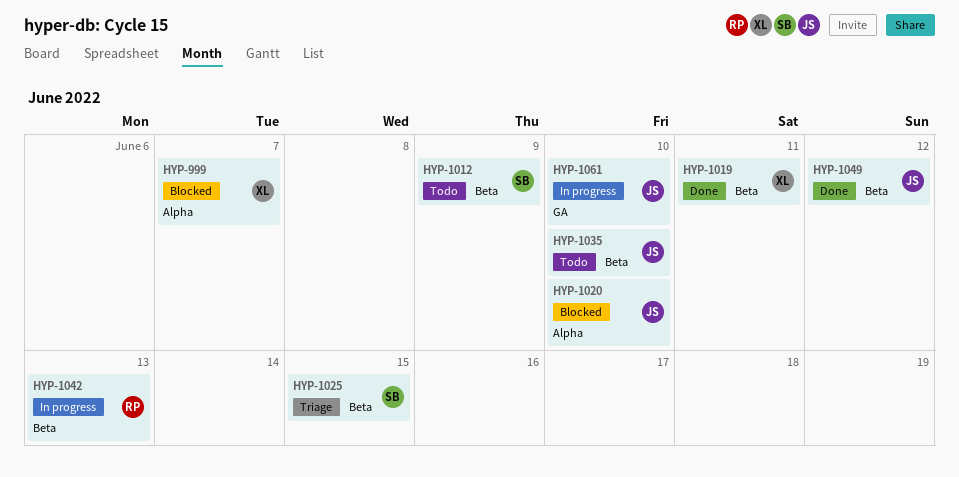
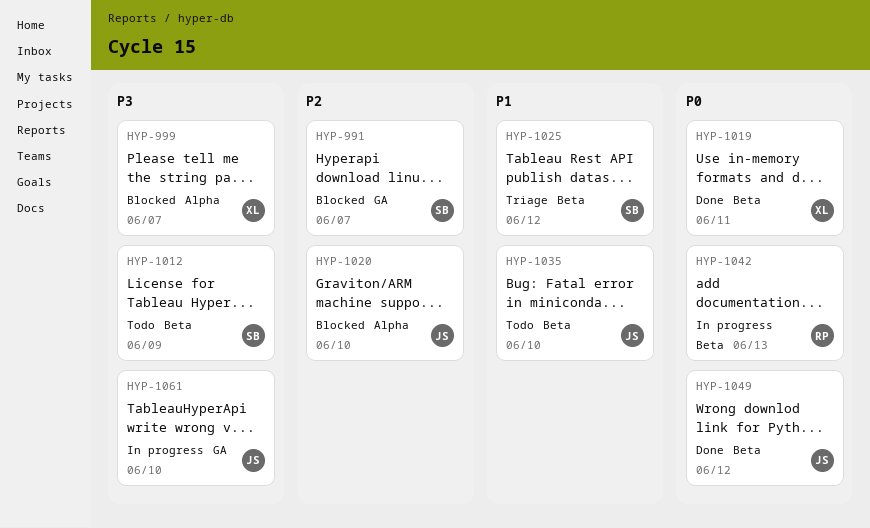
HYP-991: none -> present
HYP-1025, due: Jun 15 -> Jun 12

